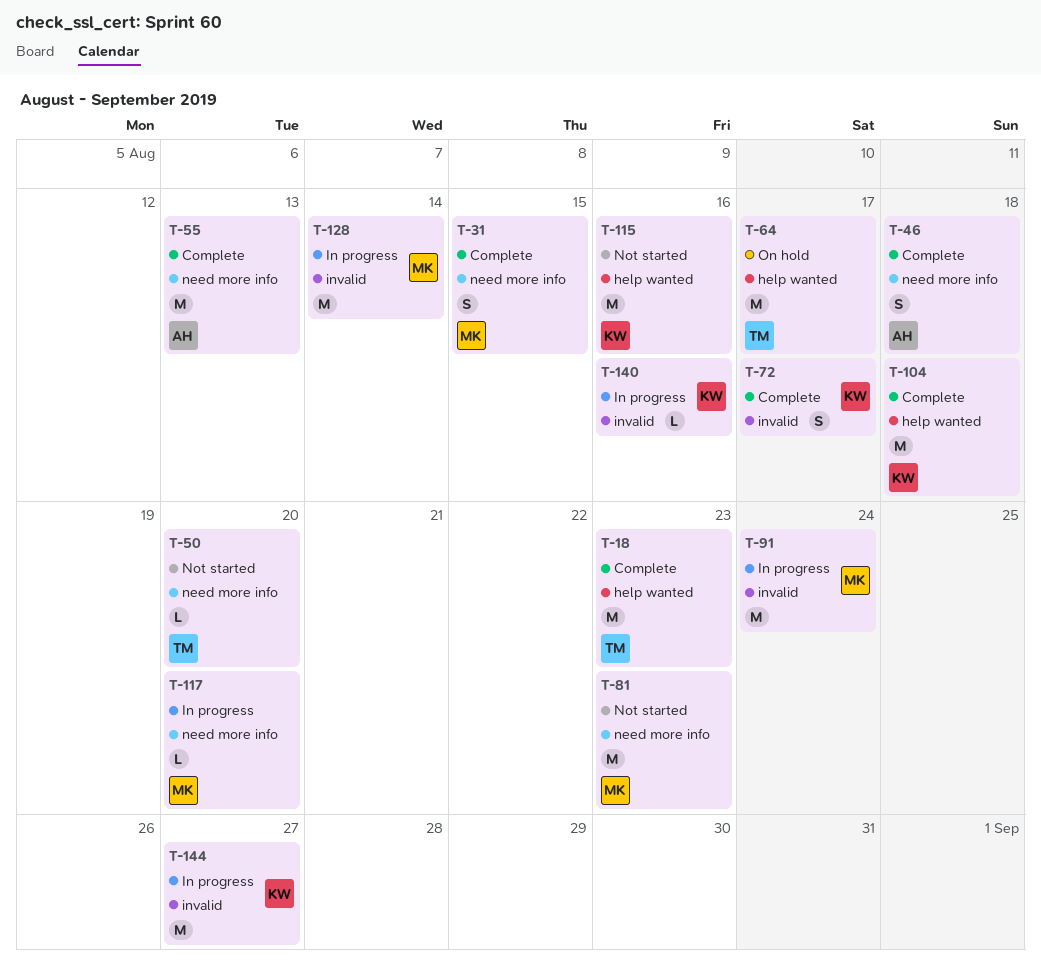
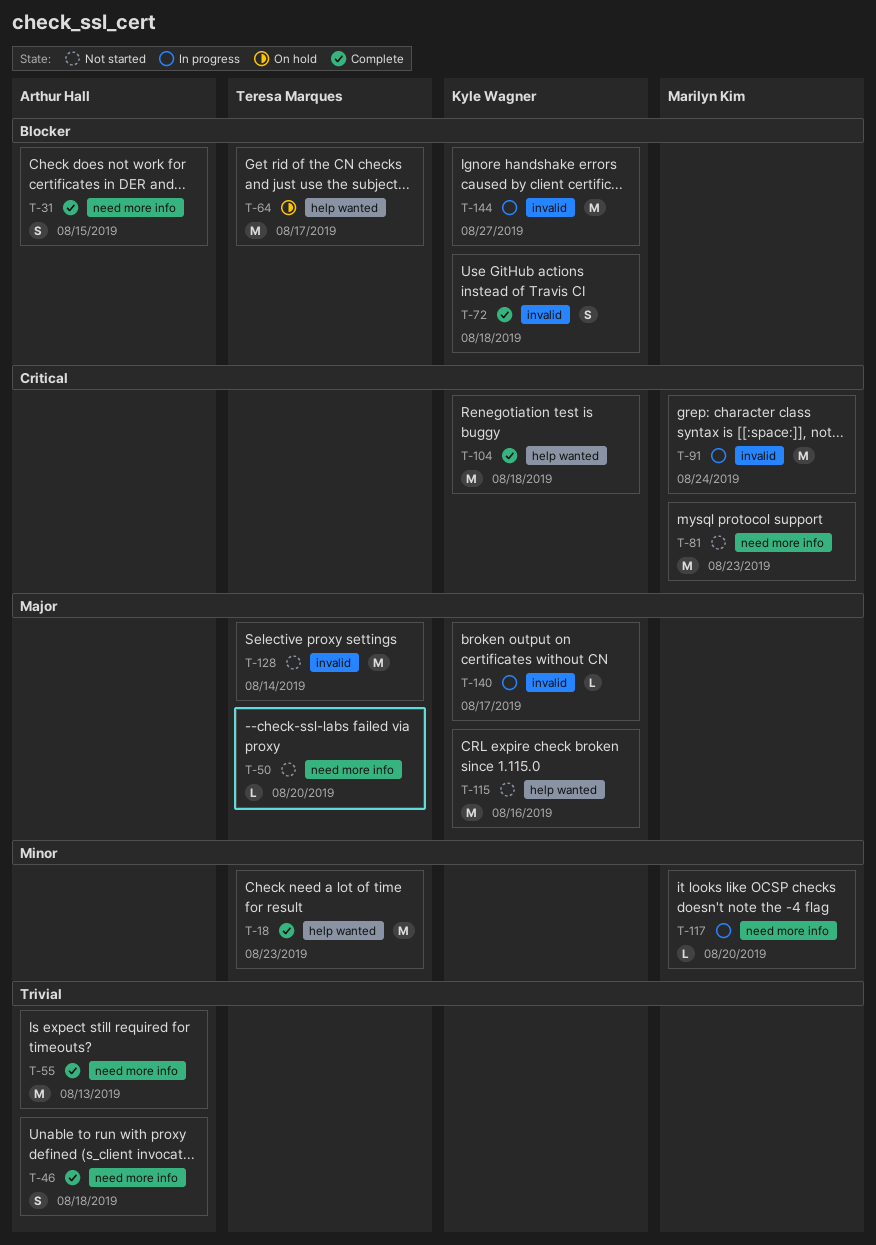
T-31, owner: Marilyn Kim -> Arthur Hall
T-72, due: Aug 17 -> Aug 18
T-128, status: In progress -> Not started
T-128, owner: Marilyn Kim -> Teresa Marques
T-140, due: Aug 16 -> Aug 17

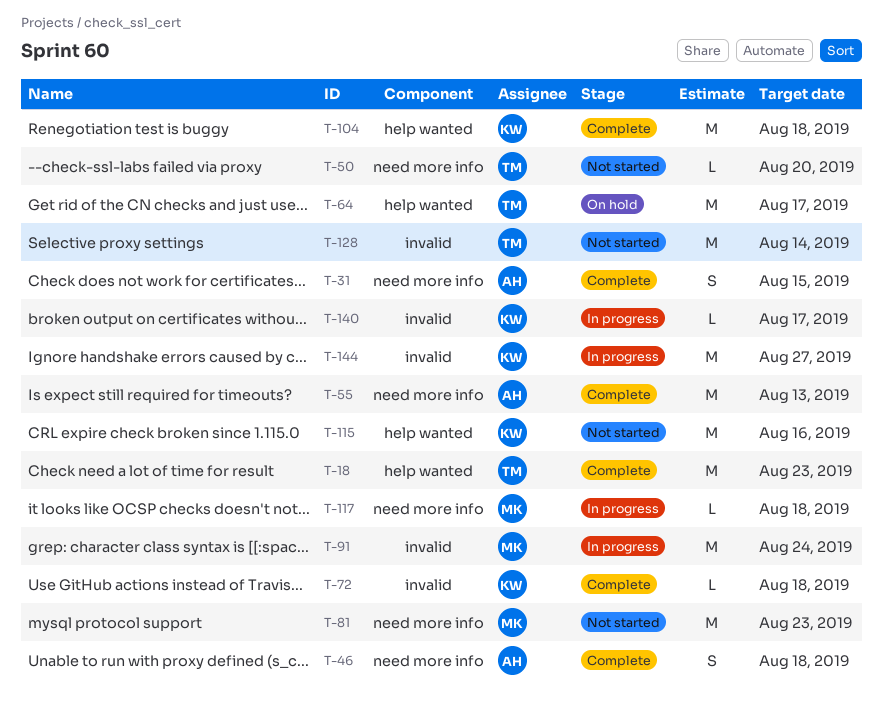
T-72, estimate: S -> L
T-117, due: Aug 20 -> Aug 18

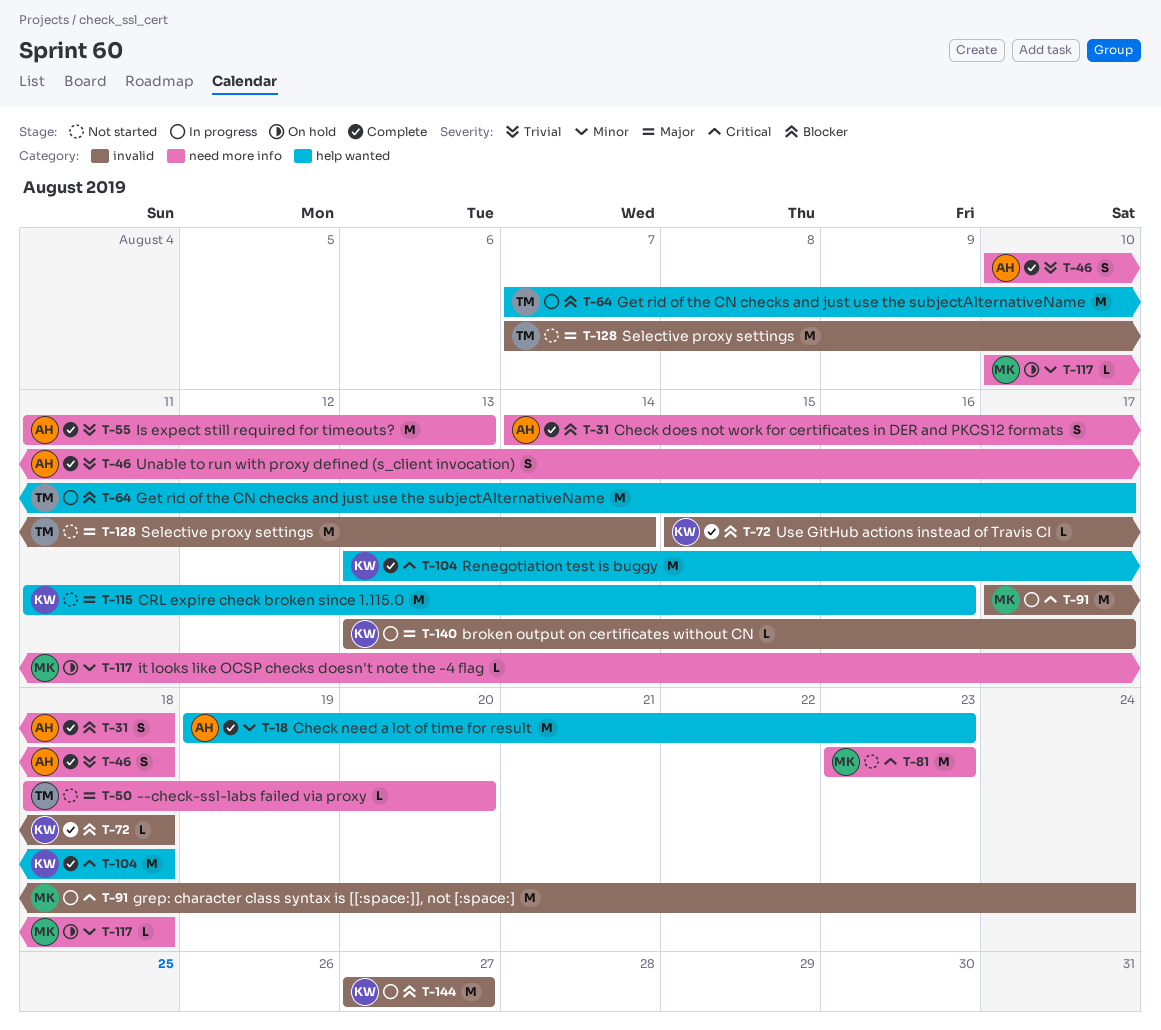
T-18, owner: TM -> AH
T-31, due: Aug 15 -> Aug 18
T-64, status: On hold -> In progress
T-117, status: In progress -> On hold

